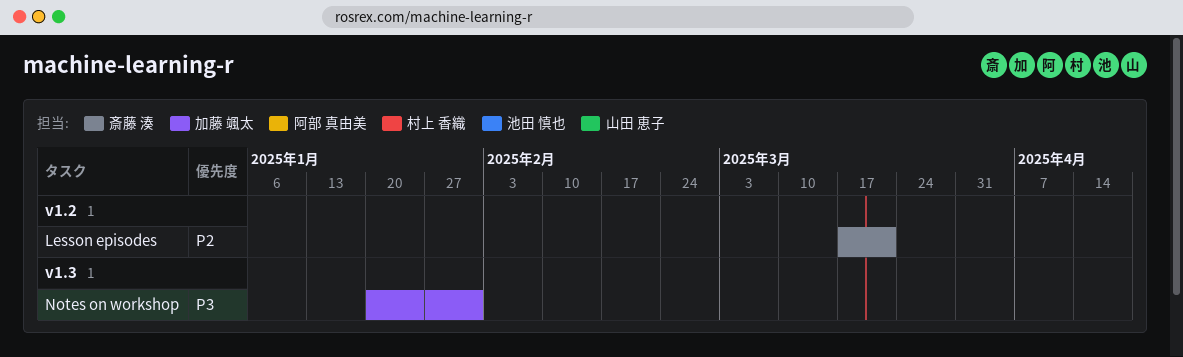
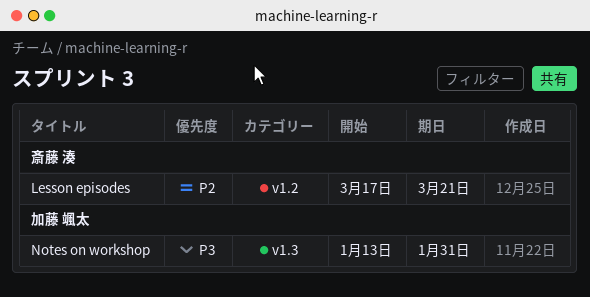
Notes on workshop, start: Jan 20 -> Jan 13

